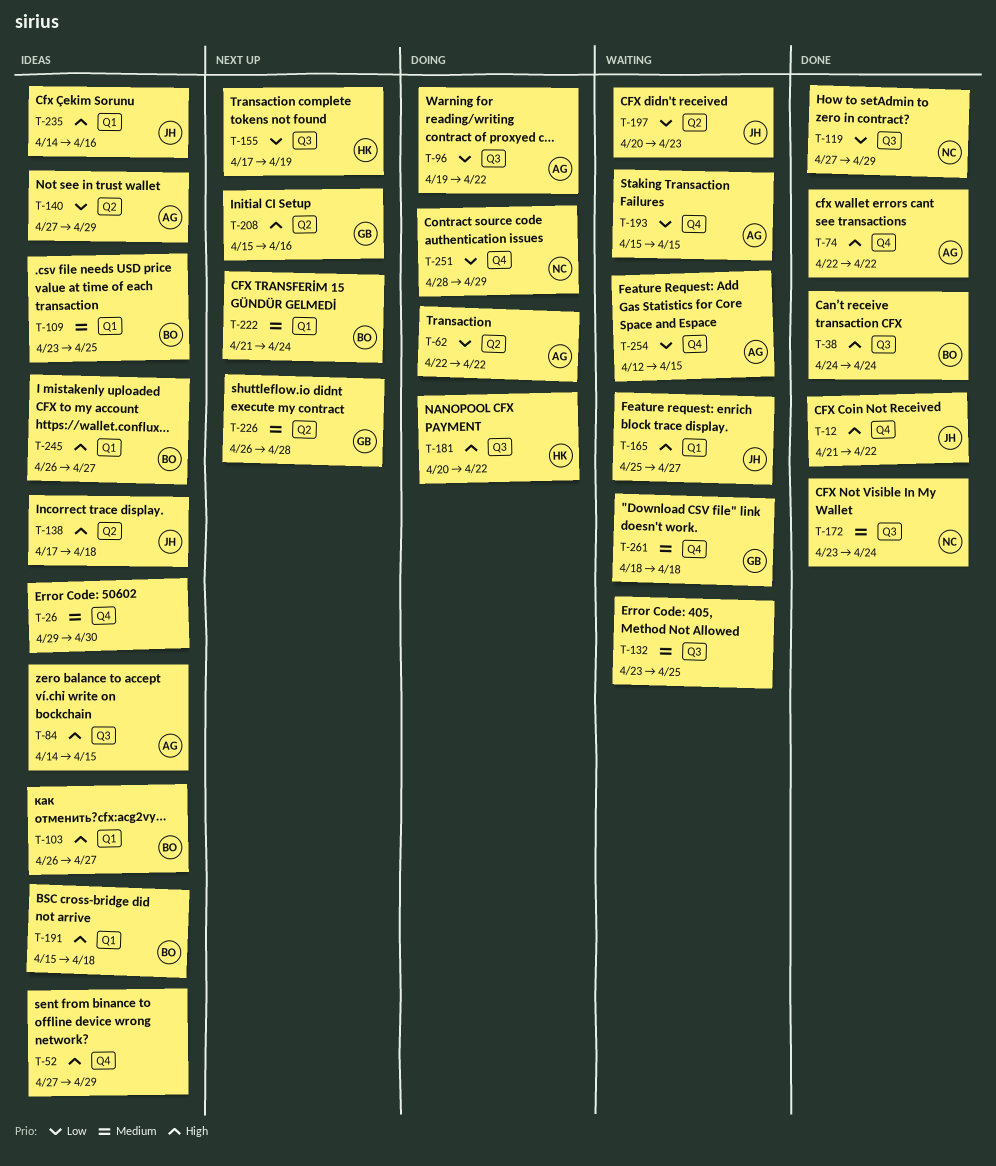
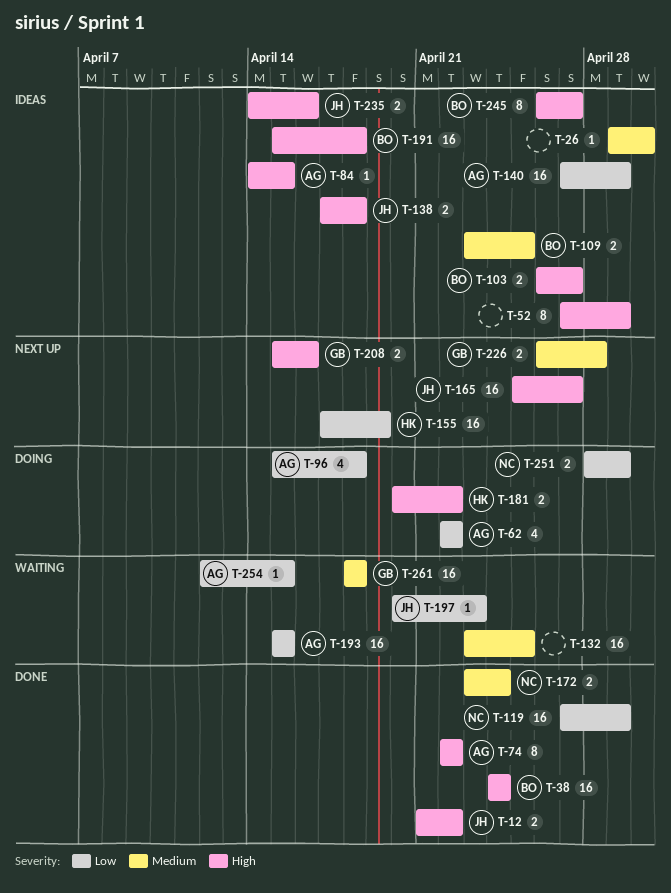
T-96, start: Apr 19 -> Apr 15
T-96, due: Apr 22 -> Apr 18
T-165, status: Waiting -> Next up
T-222: present -> none

